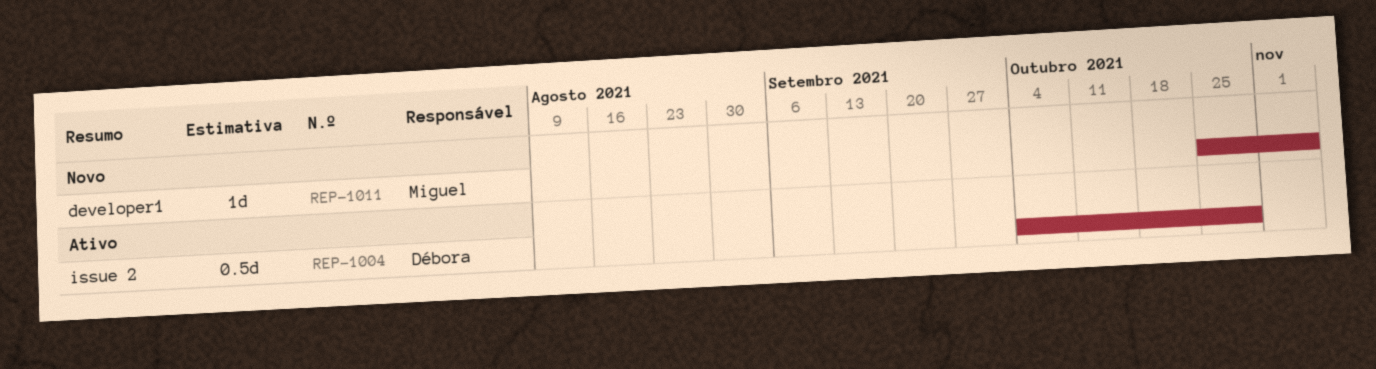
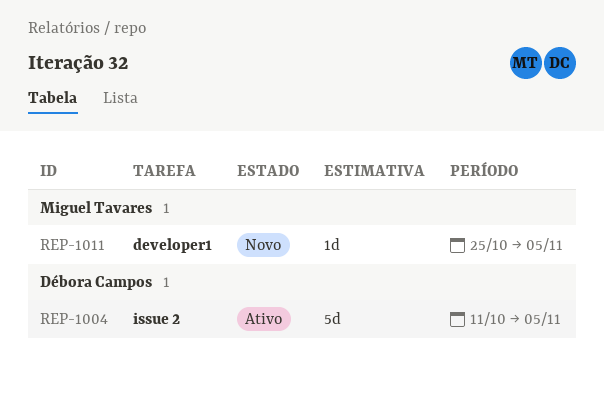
REP-1004, estimate: 0.5d -> 5d
REP-1004, start: Oct 4 -> Oct 11
REP-1004, due: Oct 29 -> Nov 5

